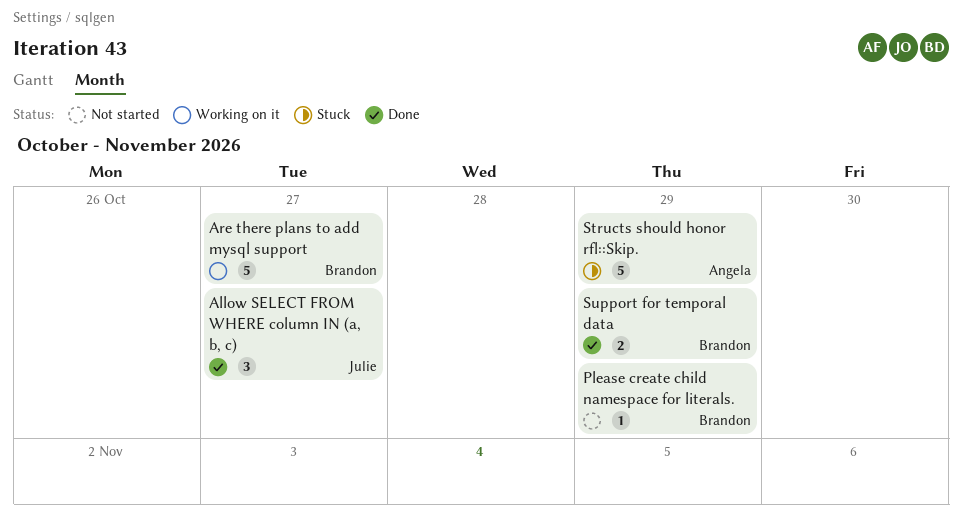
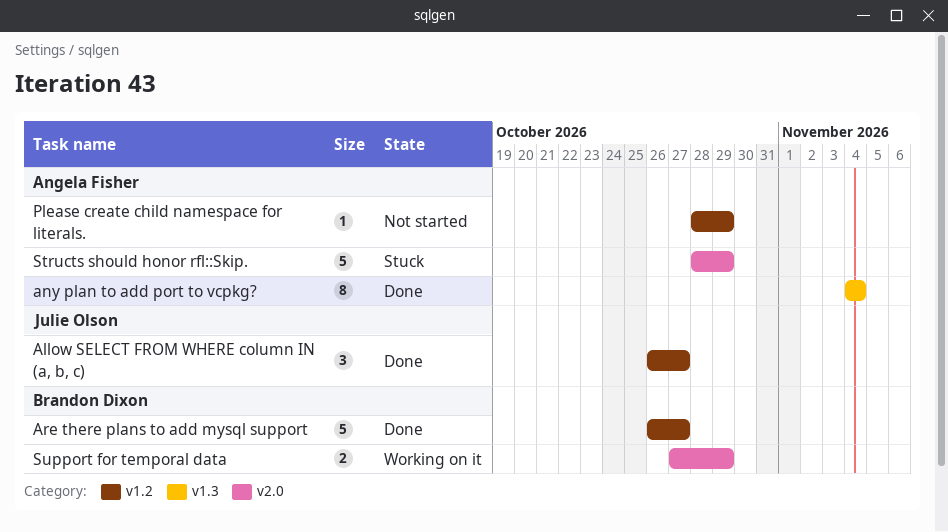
any plan to add port to vcpkg?: none -> present
Are there plans to add mysql support, status: Working on it -> Done
Please create child namespace for literals., owner: Brandon Dixon -> Angela Fisher
Support for temporal data, status: Done -> Working on it

